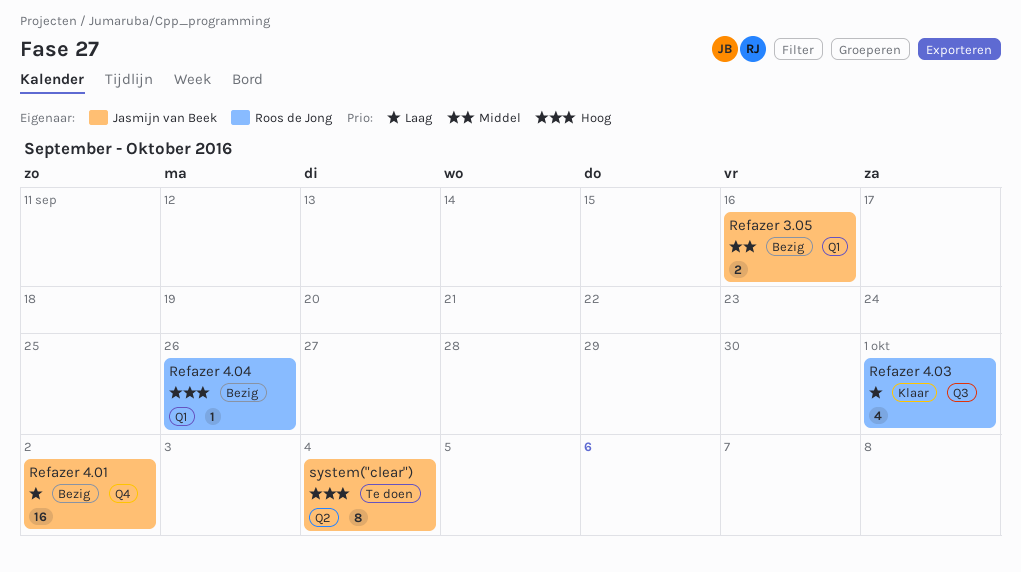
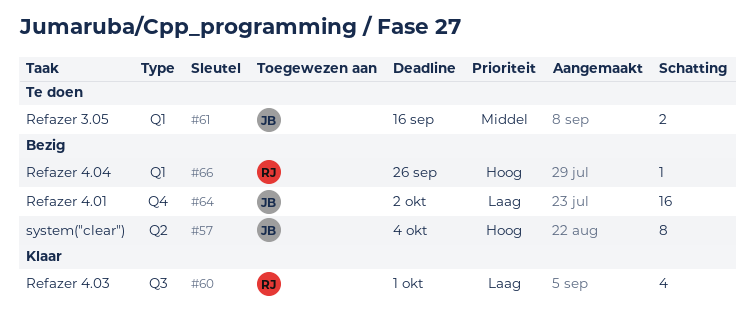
Refazer 3.05, status: Bezig -> Te doen
system("clear"), status: Te doen -> Bezig

